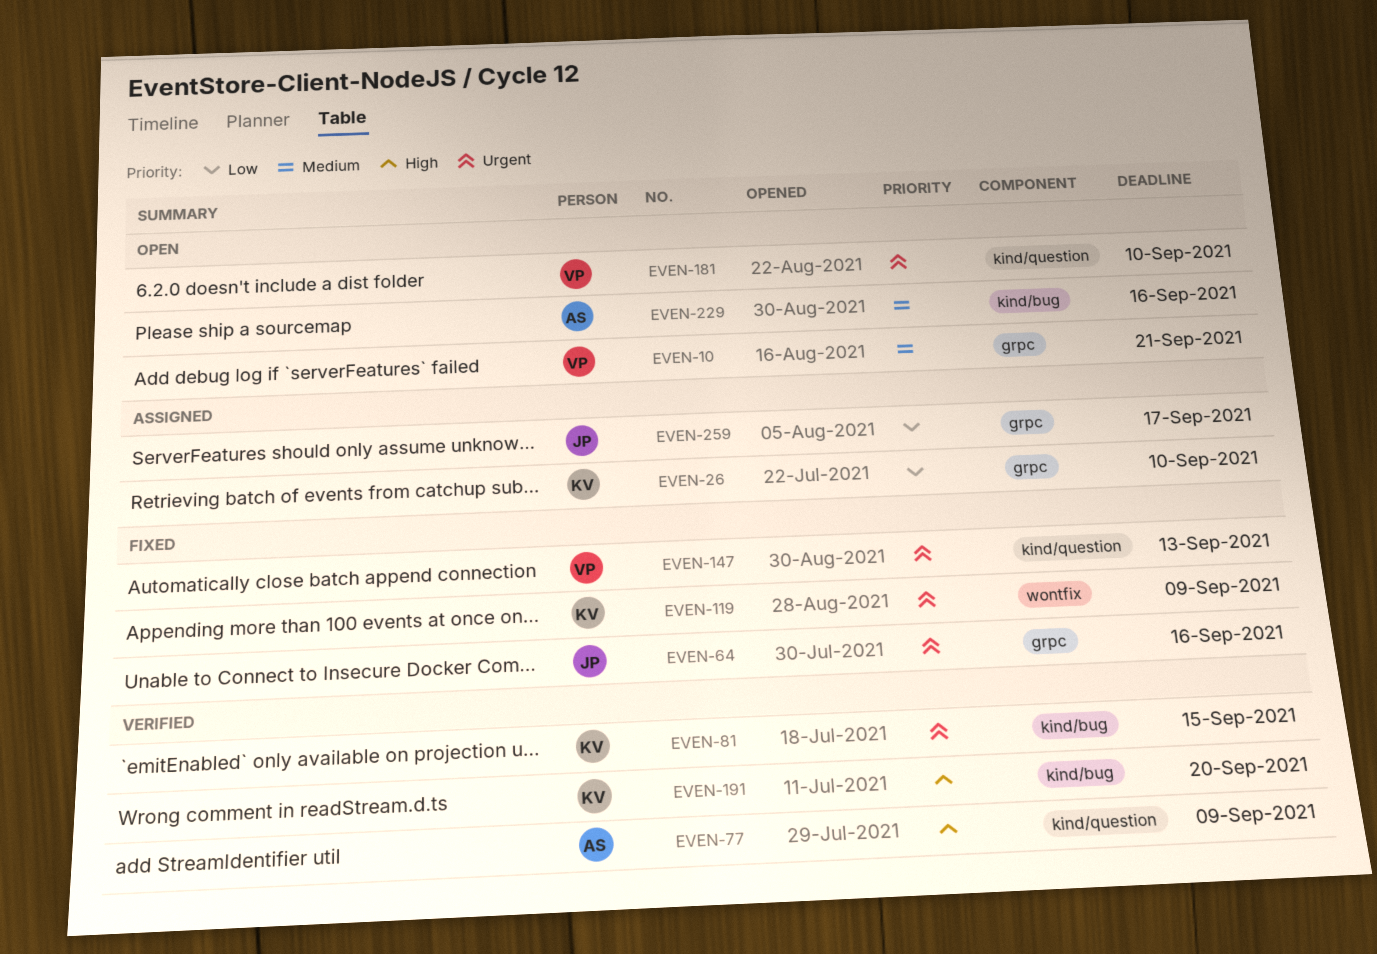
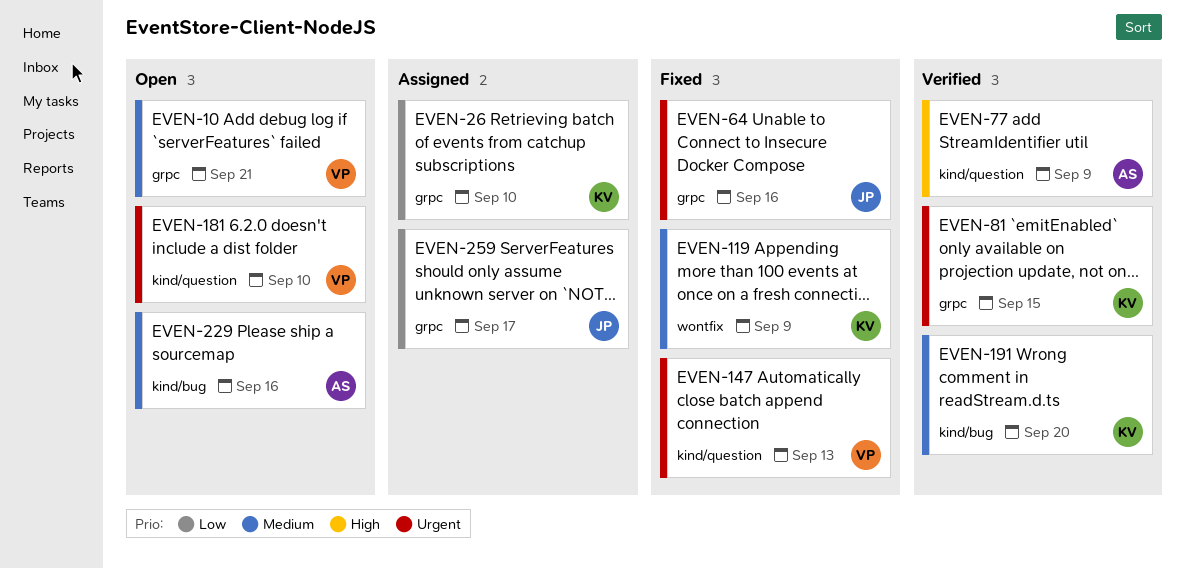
EVEN-81, label: kind/bug -> grpc
EVEN-119, priority: Urgent -> Medium
EVEN-191, priority: High -> Medium

